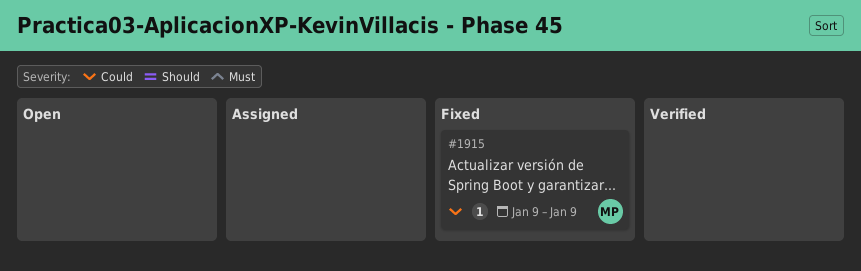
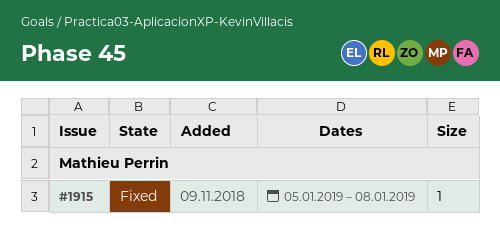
#1915, start: Jan 9 -> Jan 5
#1915, due: Jan 9 -> Jan 8

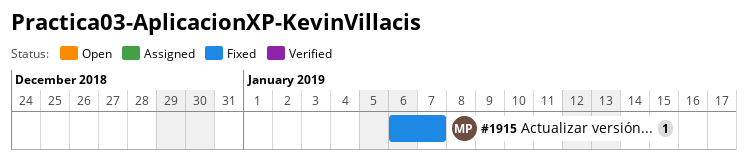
#1915, start: Jan 5 -> Jan 6
#1915, due: Jan 8 -> Jan 7

